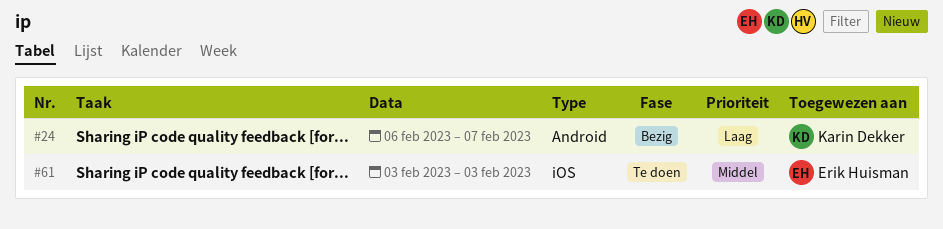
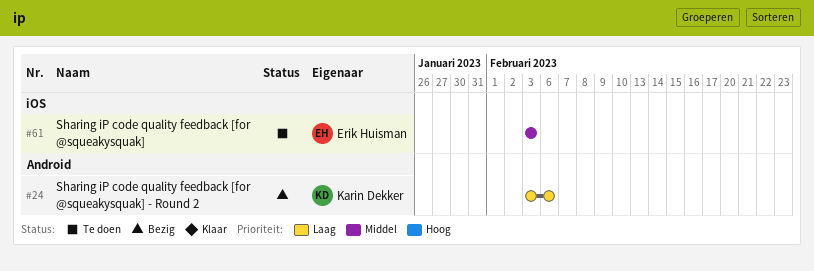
#24, start: Feb 6 -> Feb 3
#24, due: Feb 7 -> Feb 6

